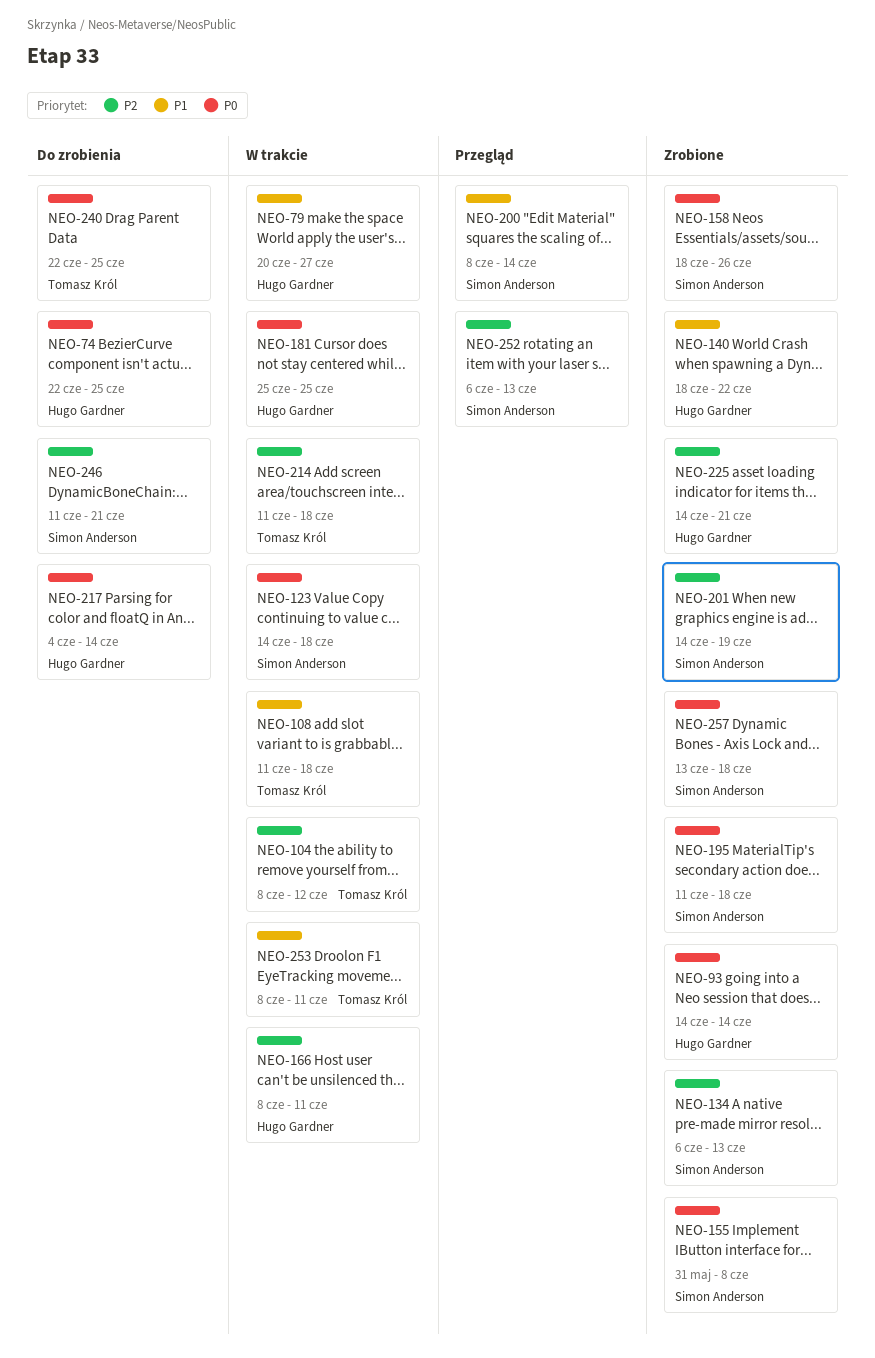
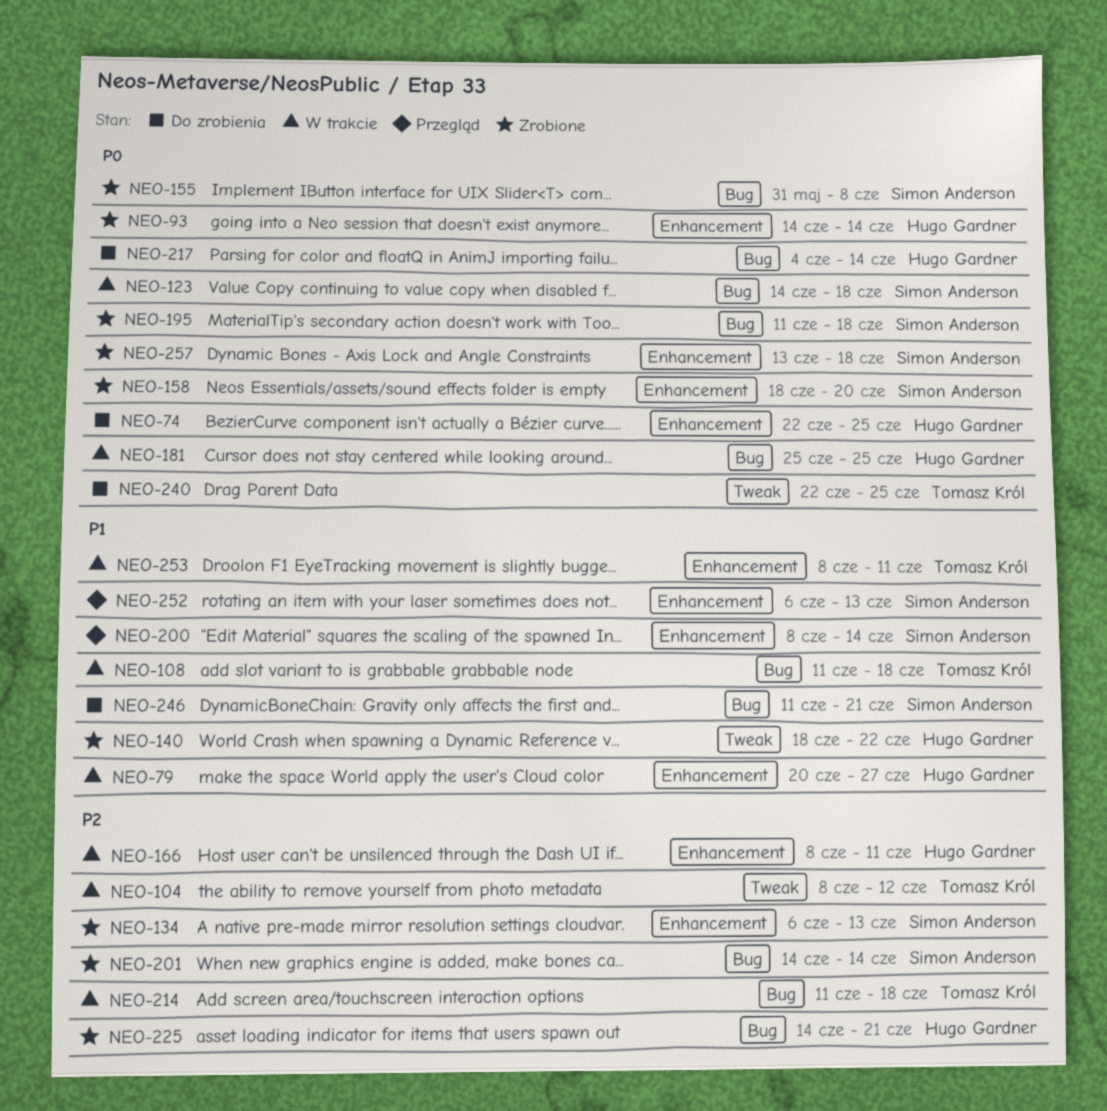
NEO-158, due: Jun 26 -> Jun 20
NEO-201, due: Jun 19 -> Jun 14
NEO-246, priority: P2 -> P1
NEO-252, priority: P2 -> P1

